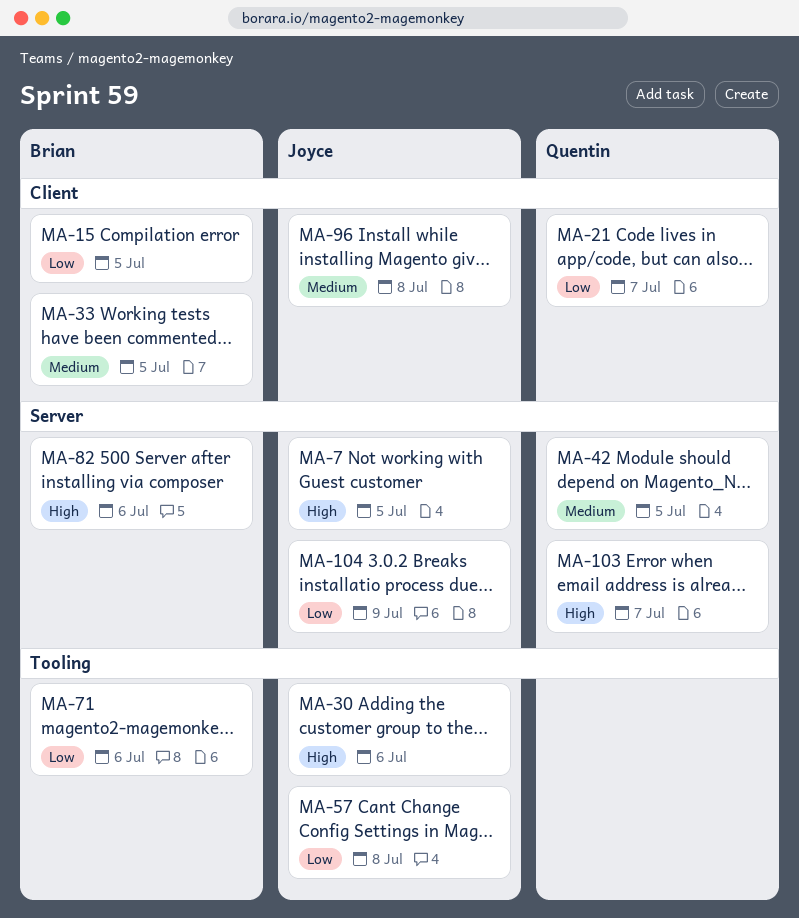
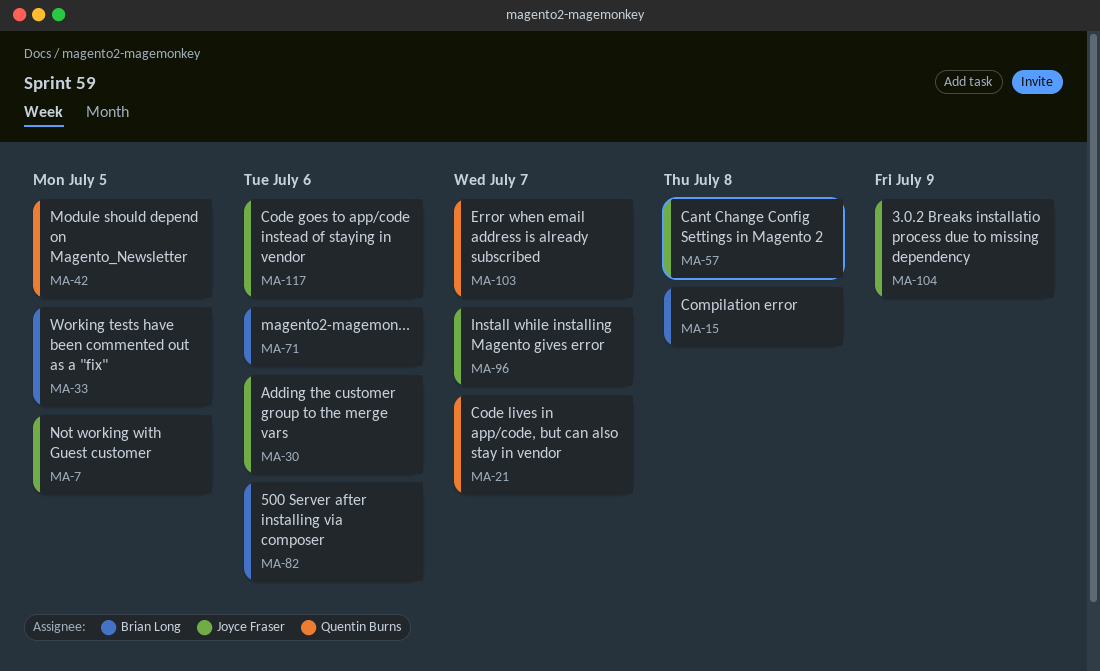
MA-15, due: Jul 5 -> Jul 8
MA-96, due: Jul 8 -> Jul 7
MA-117: none -> present

